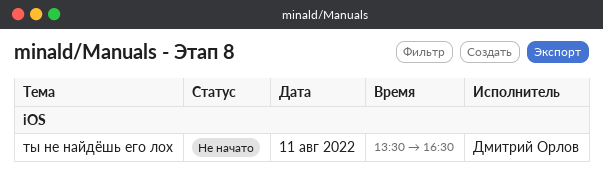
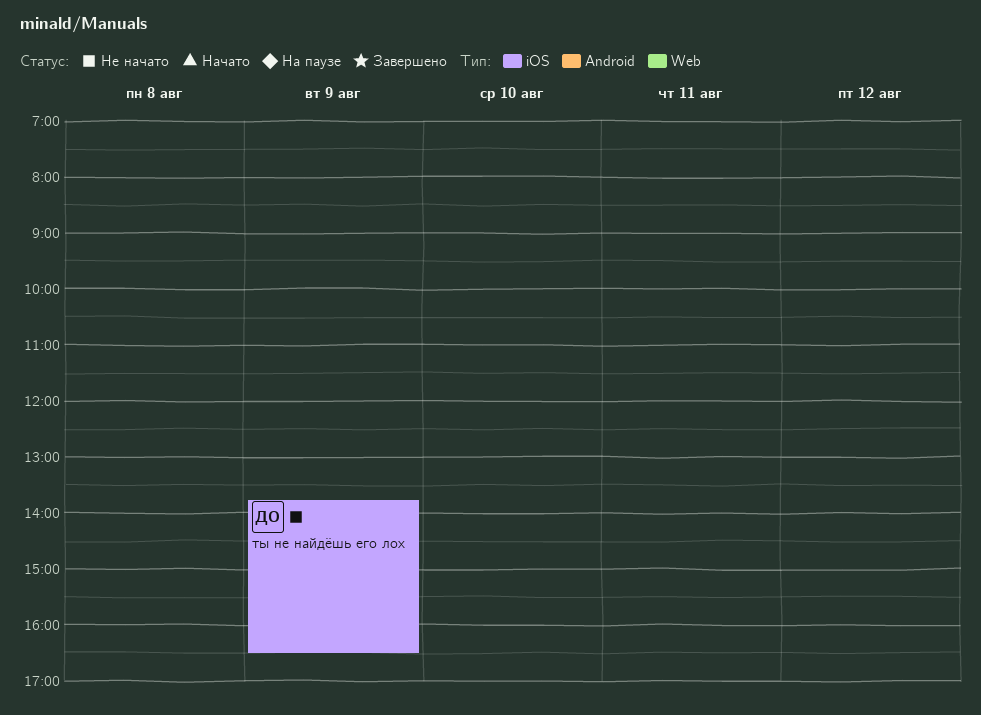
ты не найдёшь его лох, day: Aug 11 -> Aug 9
ты не найдёшь его лох, begins: 13:30 -> 13:45

